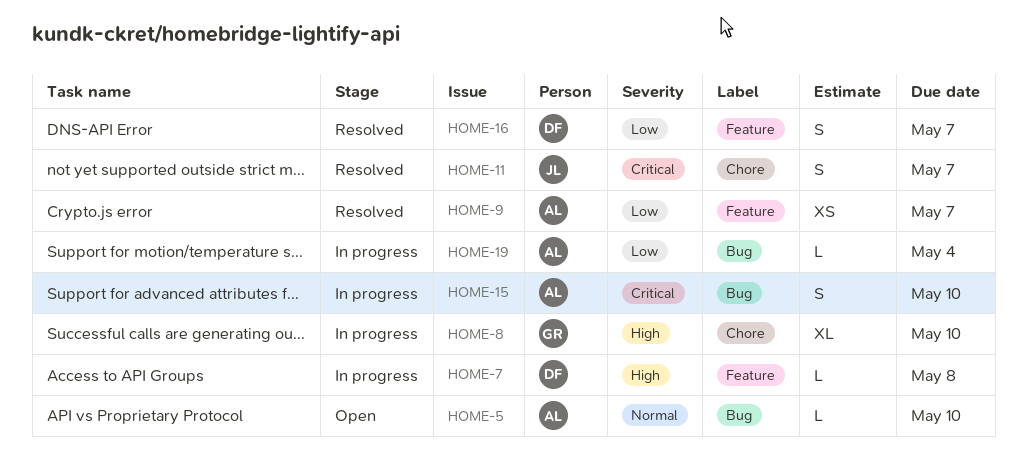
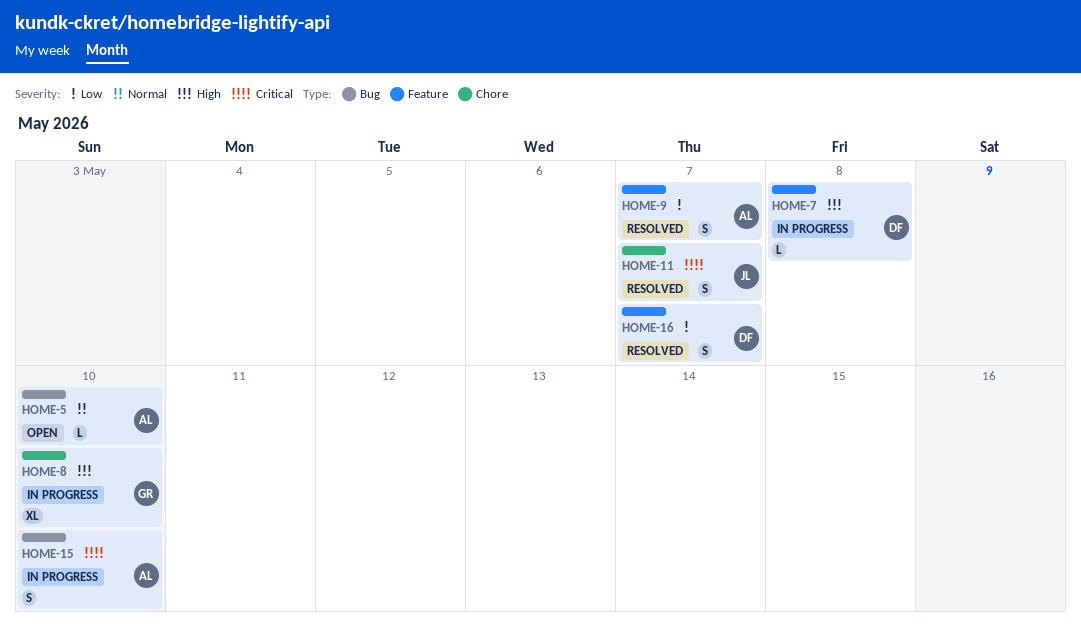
HOME-9, estimate: XS -> S
HOME-19: present -> none

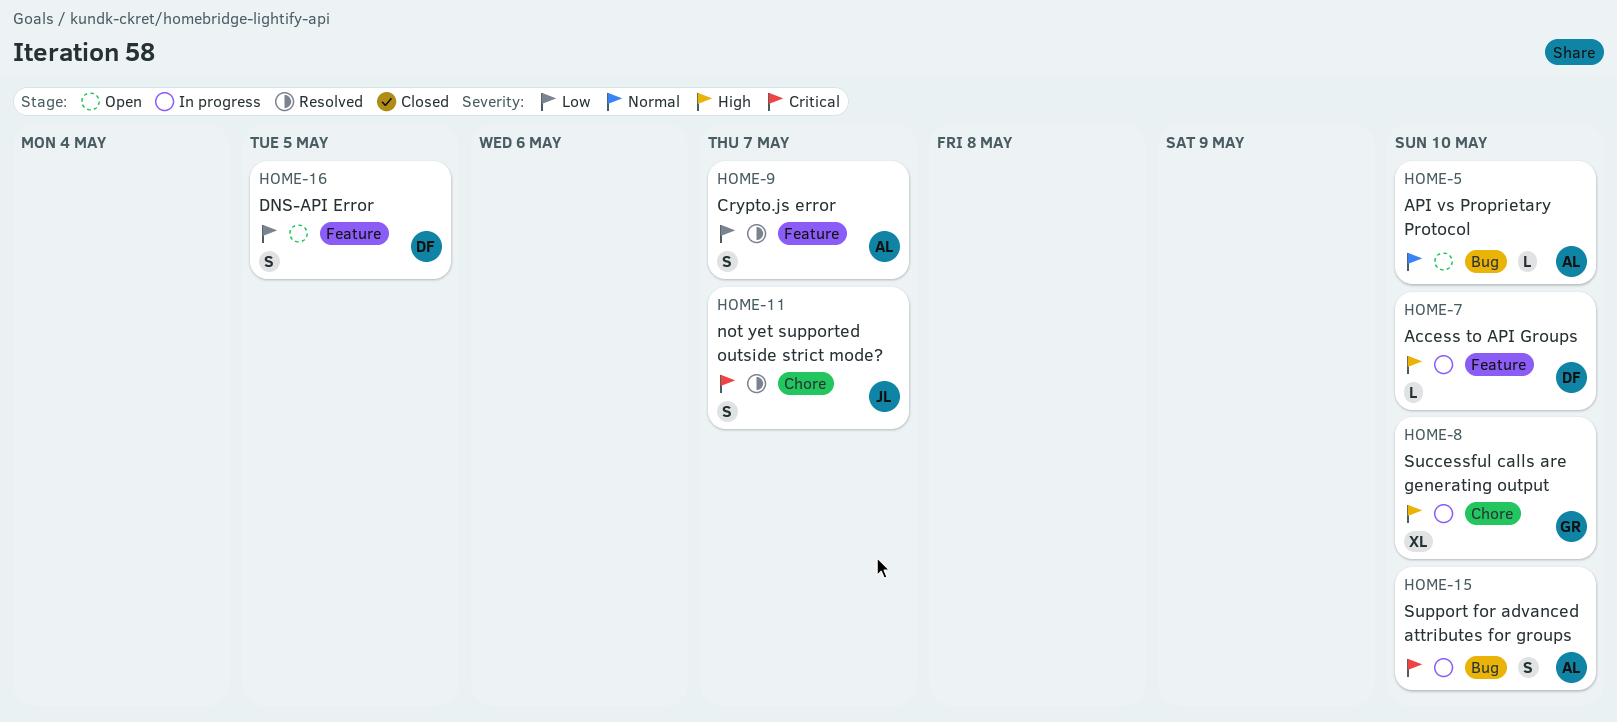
HOME-7, due: May 8 -> May 10
HOME-16, status: Resolved -> Open
HOME-16, due: May 7 -> May 5

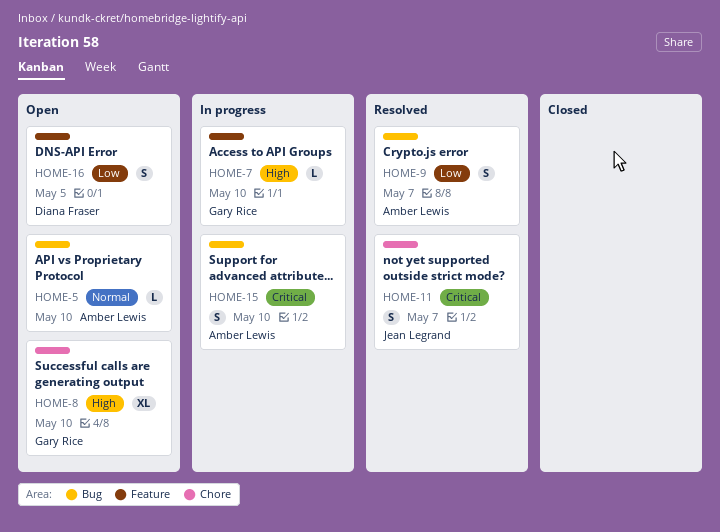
HOME-7, owner: Diana Fraser -> Gary Rice
HOME-8, status: In progress -> Open
HOME-9, label: Feature -> Bug

